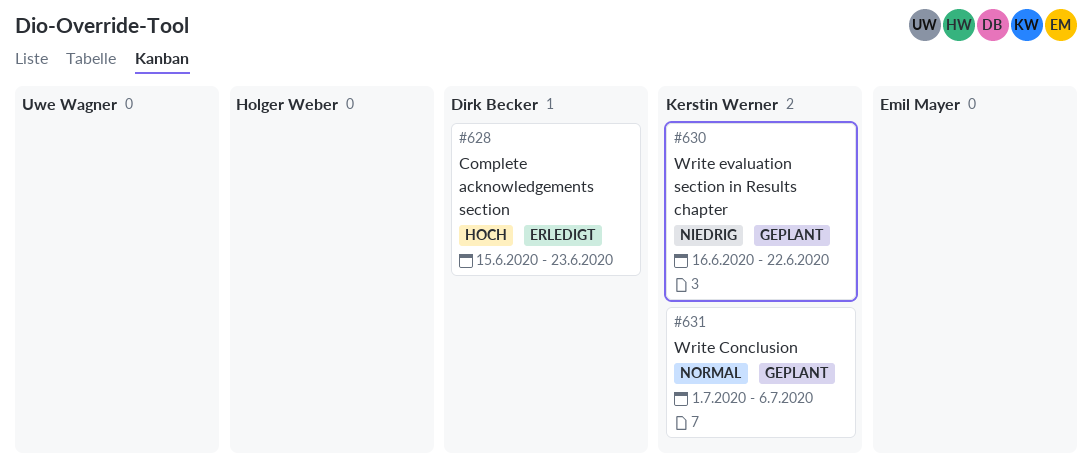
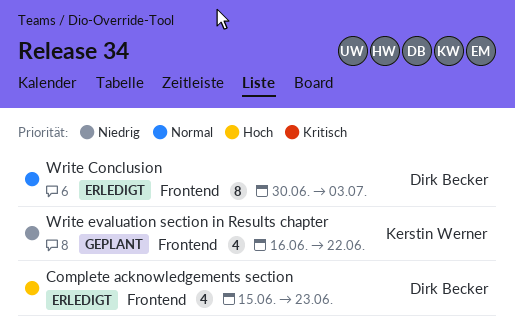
Write Conclusion, status: Geplant -> Erledigt
Write Conclusion, owner: Kerstin Werner -> Dirk Becker
Write Conclusion, start: Jul 1 -> Jun 30
Write Conclusion, due: Jul 6 -> Jul 3

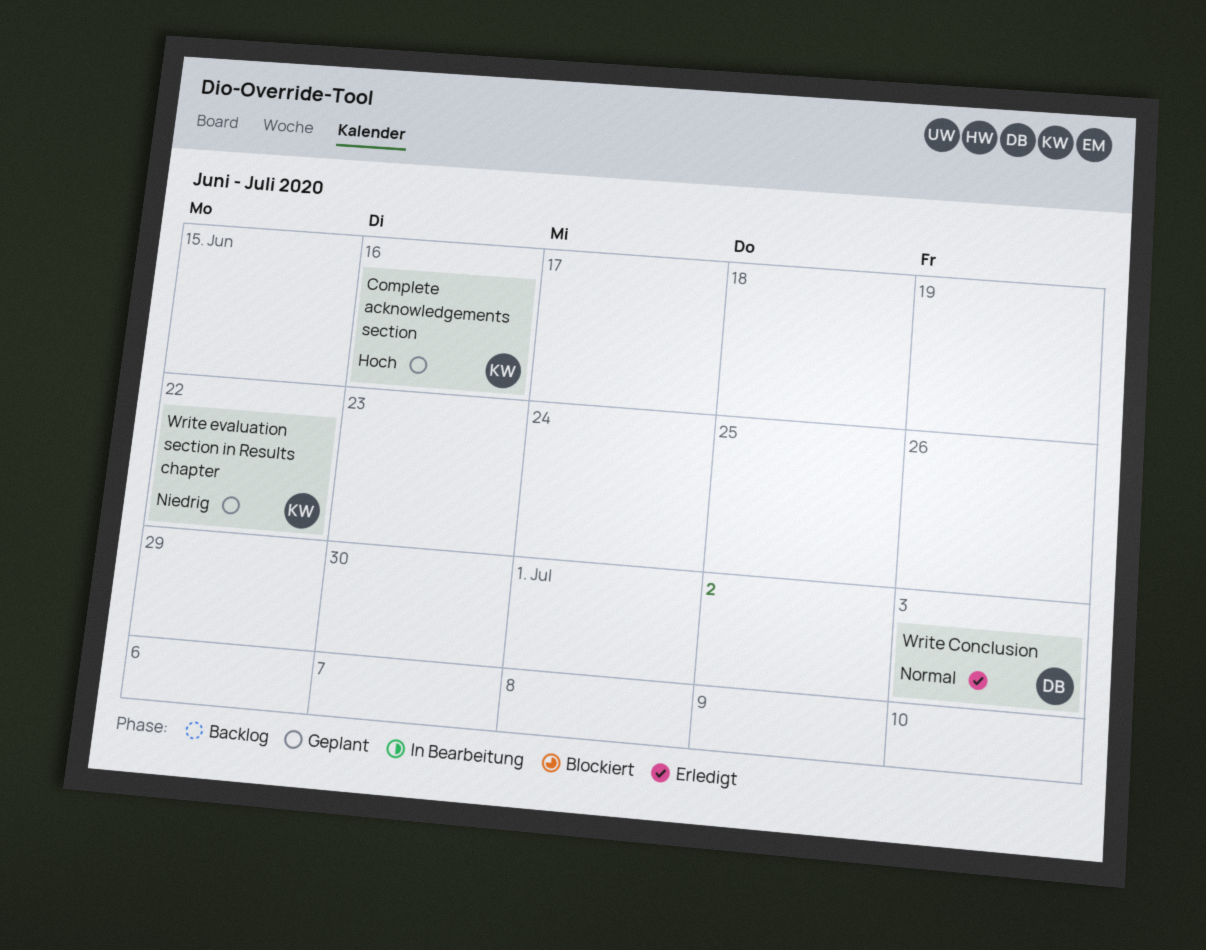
Complete acknowledgements section, status: Erledigt -> Geplant
Complete acknowledgements section, owner: Dirk Becker -> Kerstin Werner
Complete acknowledgements section, due: Jun 23 -> Jun 16

